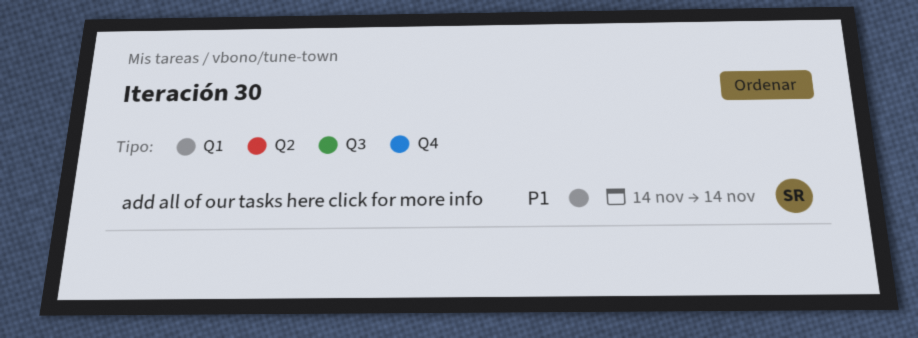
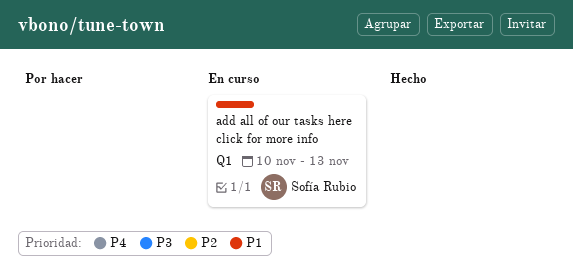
add all of our tasks here click for more info, start: Nov 14 -> Nov 10
add all of our tasks here click for more info, due: Nov 14 -> Nov 13

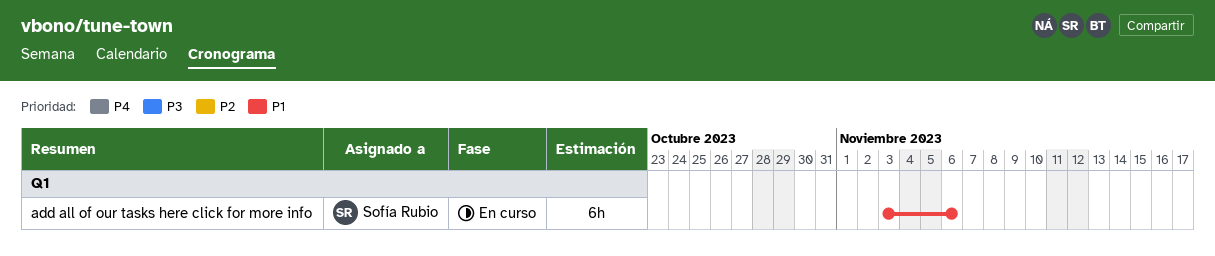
add all of our tasks here click for more info, start: Nov 10 -> Nov 3
add all of our tasks here click for more info, due: Nov 13 -> Nov 6

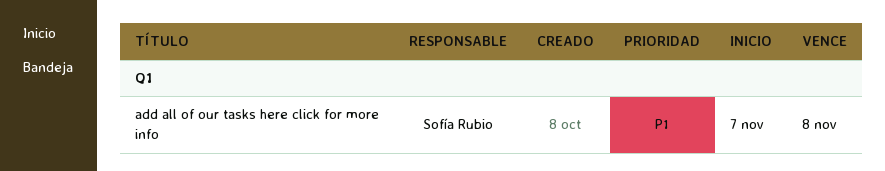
add all of our tasks here click for more info, start: Nov 3 -> Nov 7
add all of our tasks here click for more info, due: Nov 6 -> Nov 8

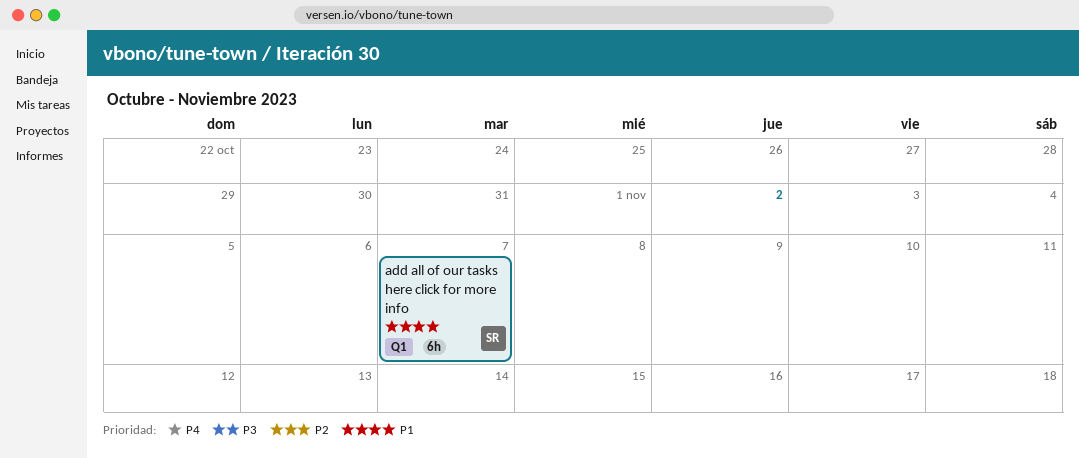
add all of our tasks here click for more info, due: Nov 8 -> Nov 7

